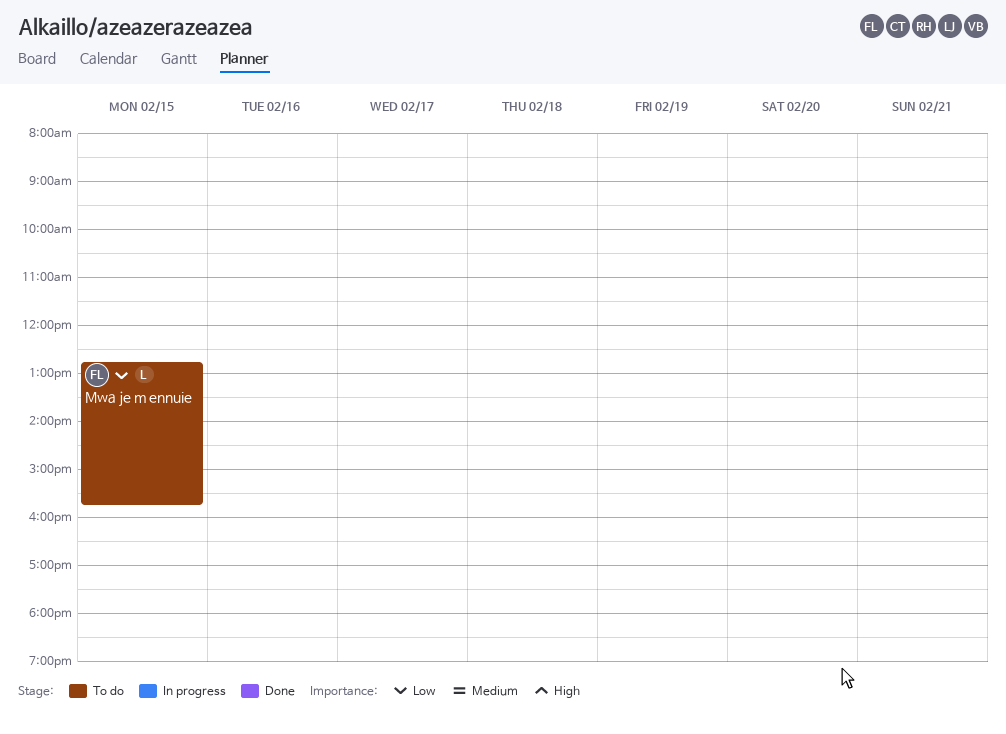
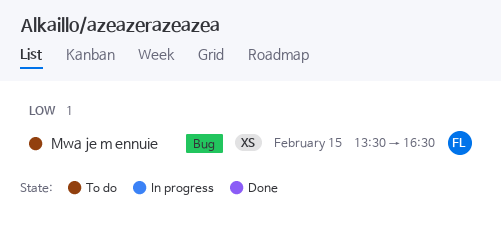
Mwa je m ennuie, estimate: L -> XS
Mwa je m ennuie, begins: 12:45 -> 13:30
Mwa je m ennuie, ends: 15:45 -> 16:30

